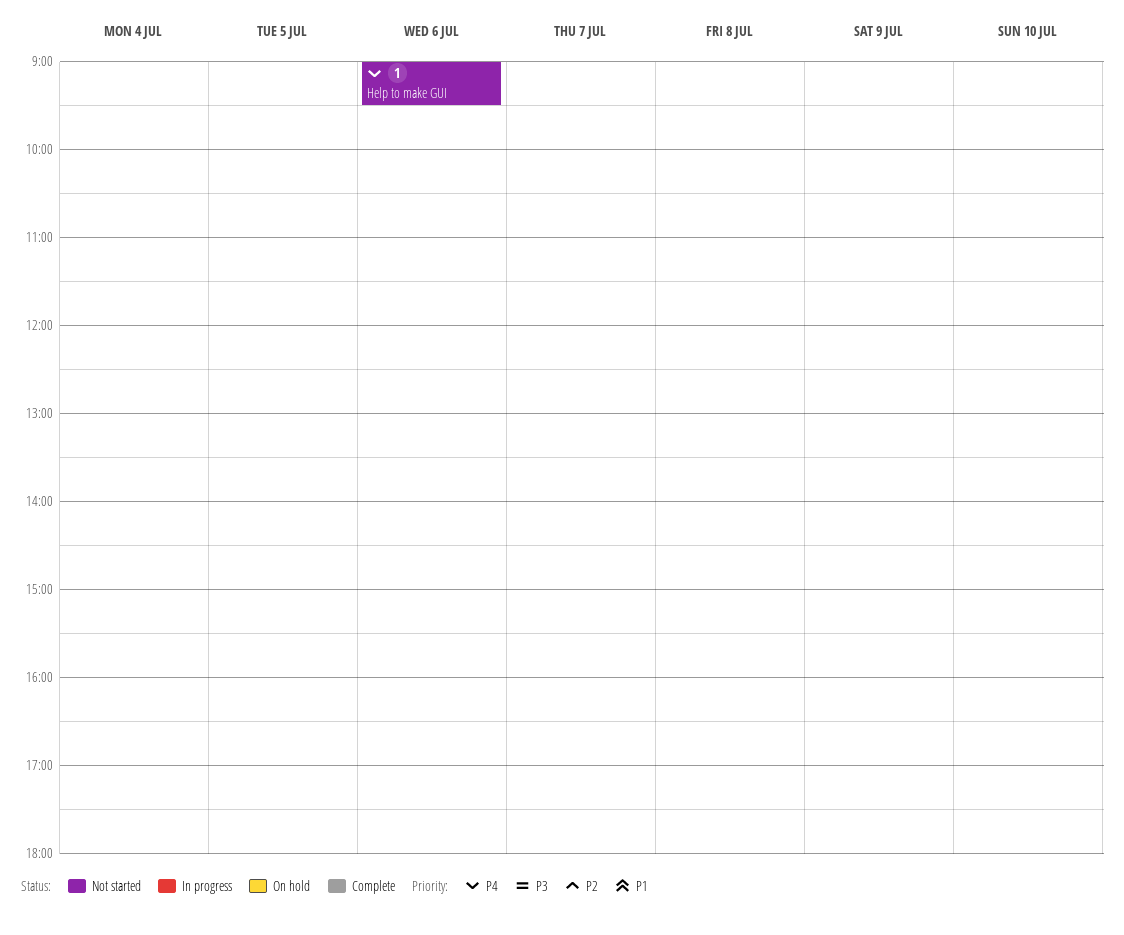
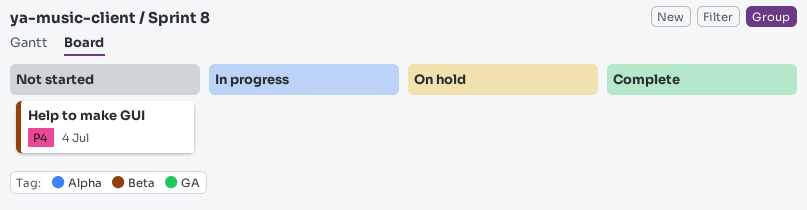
Help to make GUI, day: Jul 6 -> Jul 4

